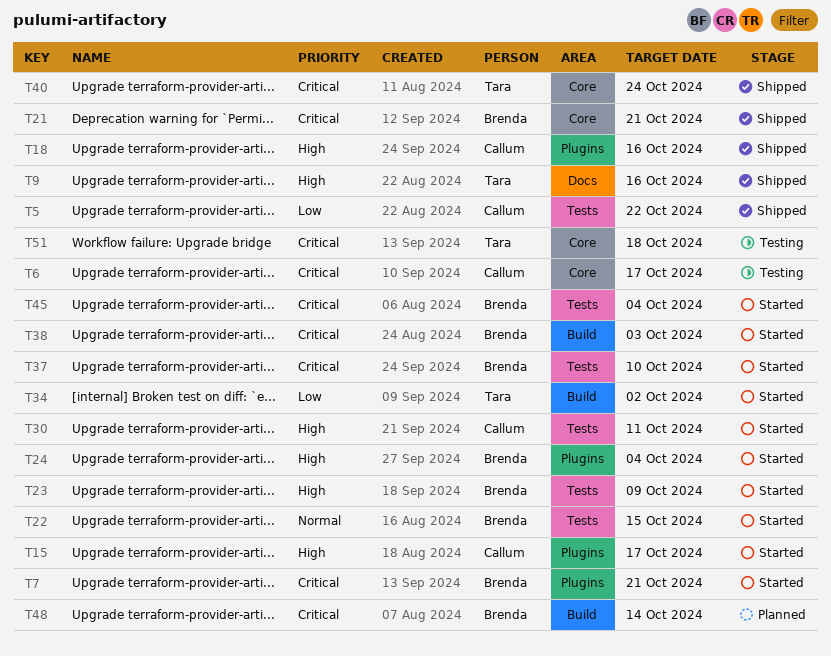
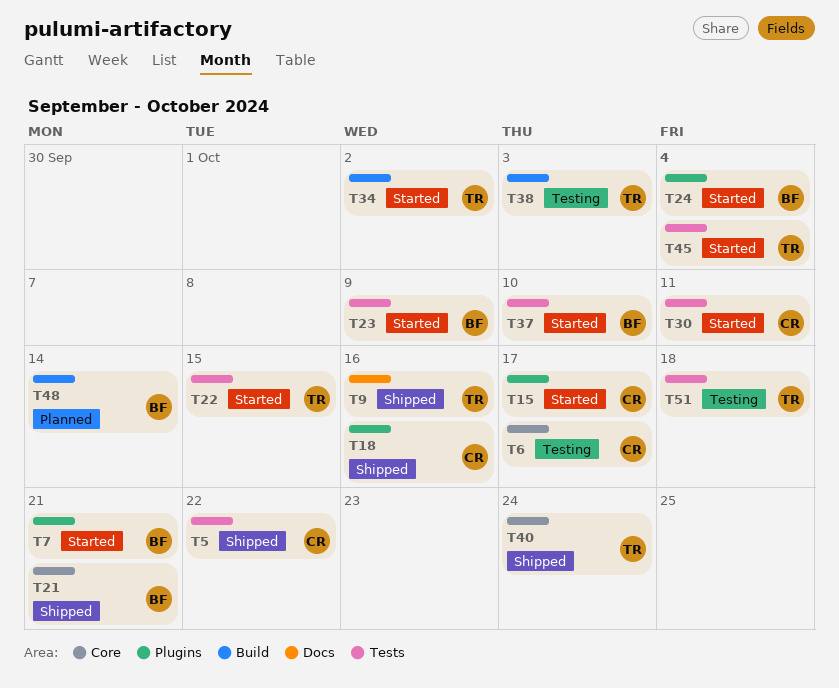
T22, owner: Brenda -> Tara
T38, status: Started -> Testing
T38, owner: Brenda -> Tara
T45, owner: Brenda -> Tara
T51, label: Core -> Tests

